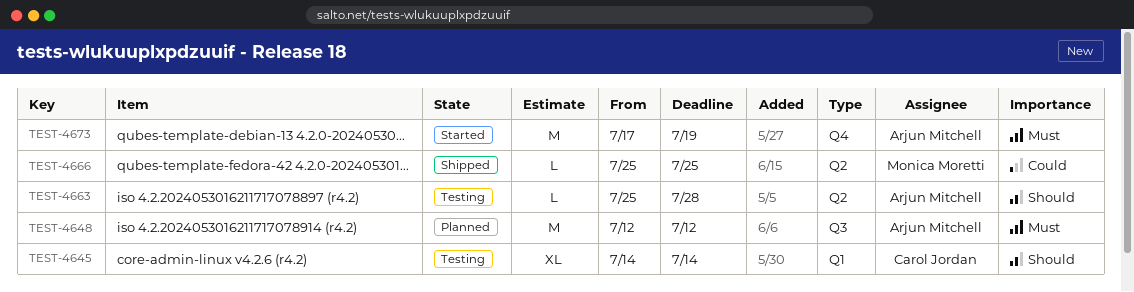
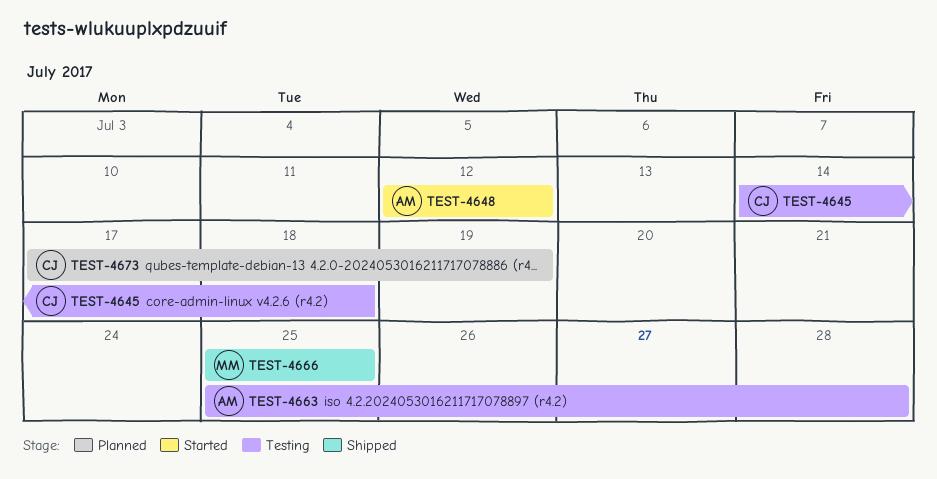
TEST-4645, due: Jul 14 -> Jul 18
TEST-4648, status: Planned -> Started
TEST-4673, status: Started -> Planned
TEST-4673, owner: Arjun Mitchell -> Carol Jordan

